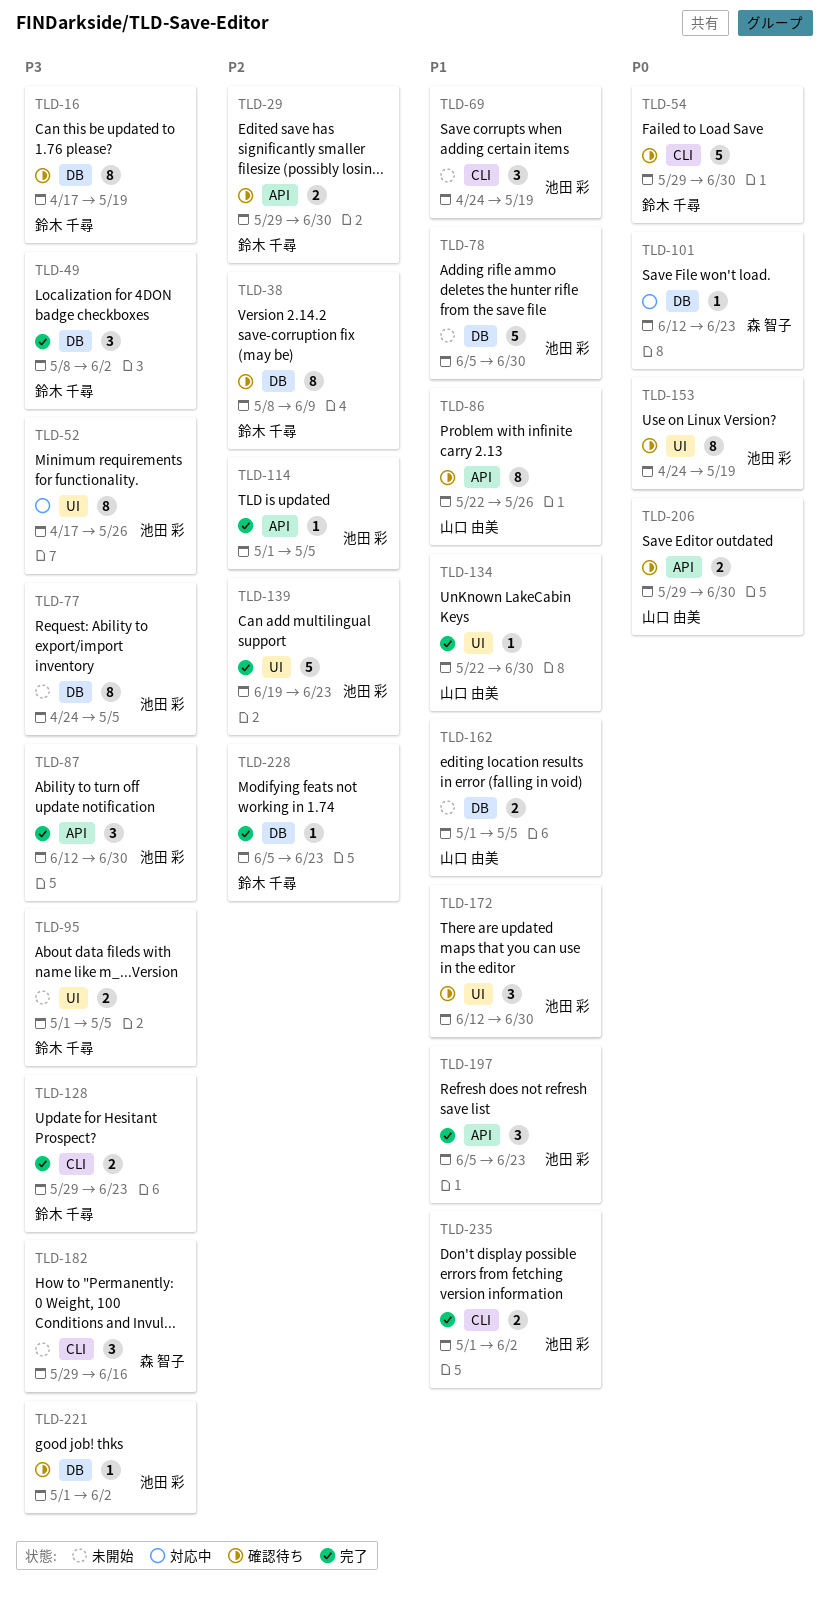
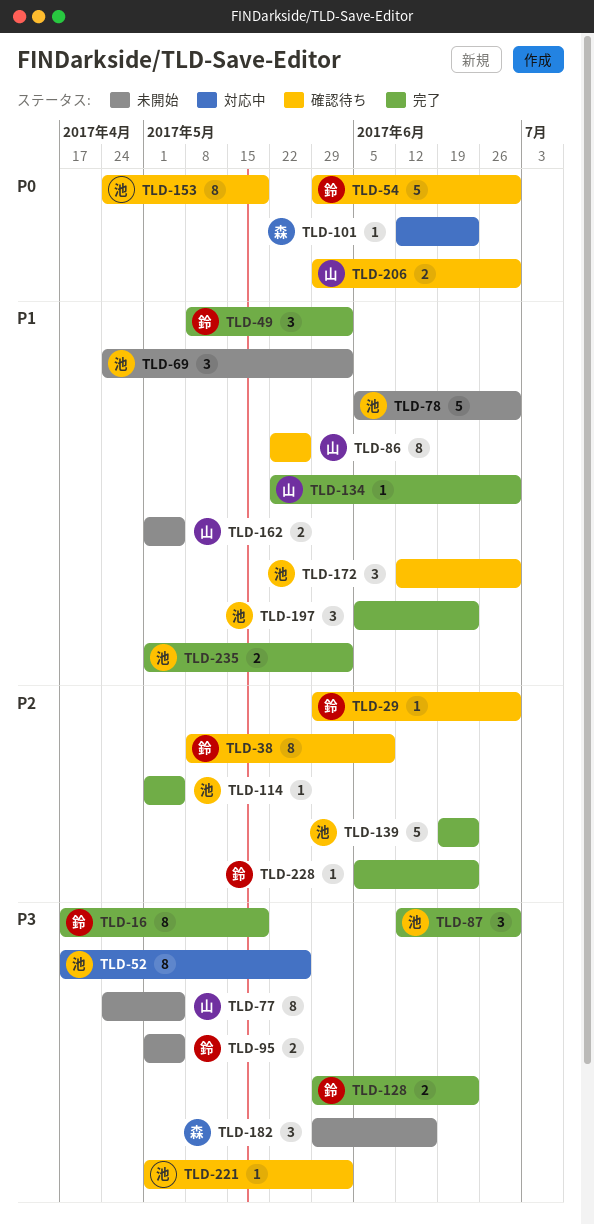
TLD-16, status: 確認待ち -> 完了
TLD-29, estimate: 2 -> 1
TLD-49, priority: P3 -> P1
TLD-69, due: May 19 -> Jun 2
TLD-77, owner: 池田 彩 -> 山口 由美

